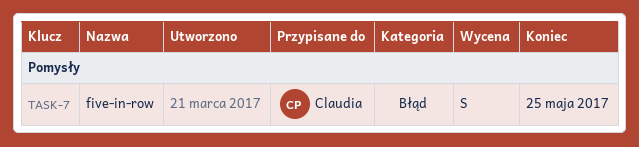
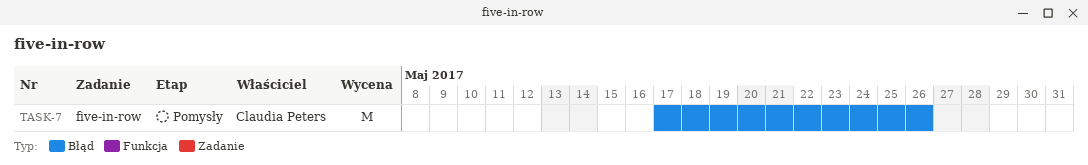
TASK-7, estimate: S -> M
TASK-7, due: May 25 -> May 26

